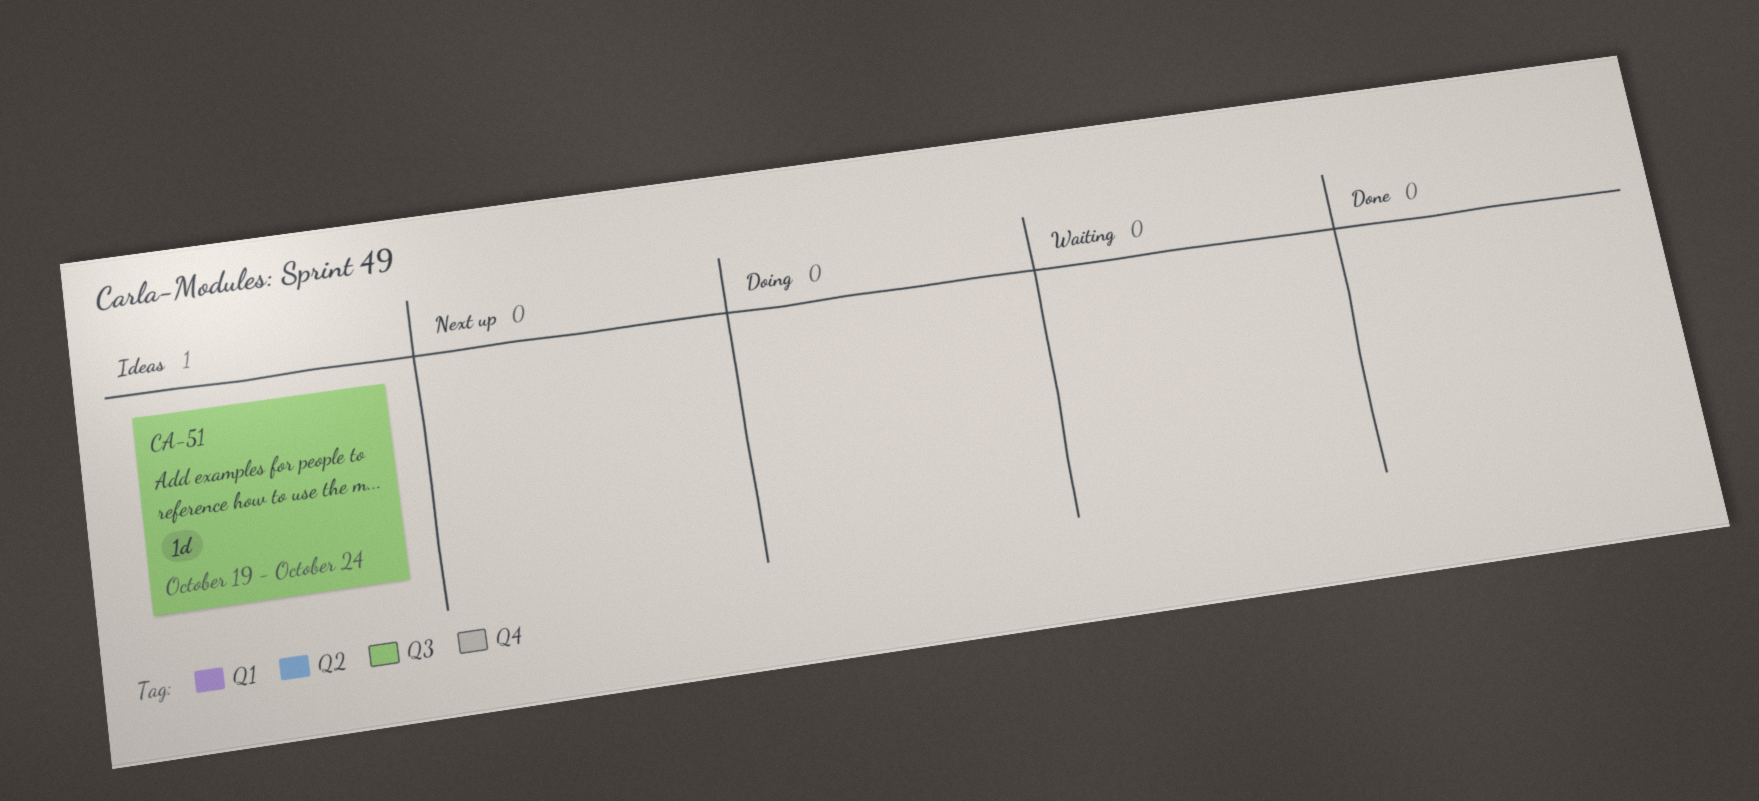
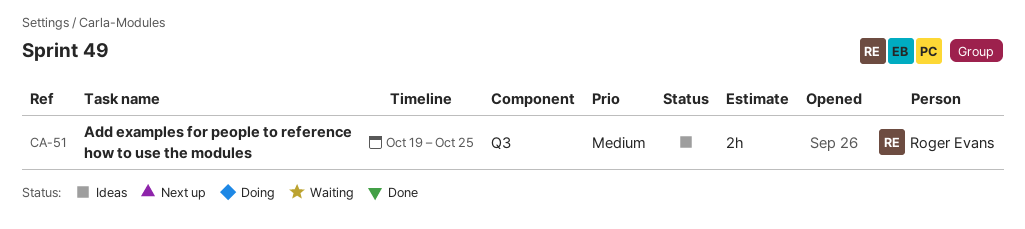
CA-51, estimate: 1d -> 2h
CA-51, due: Oct 24 -> Oct 25

